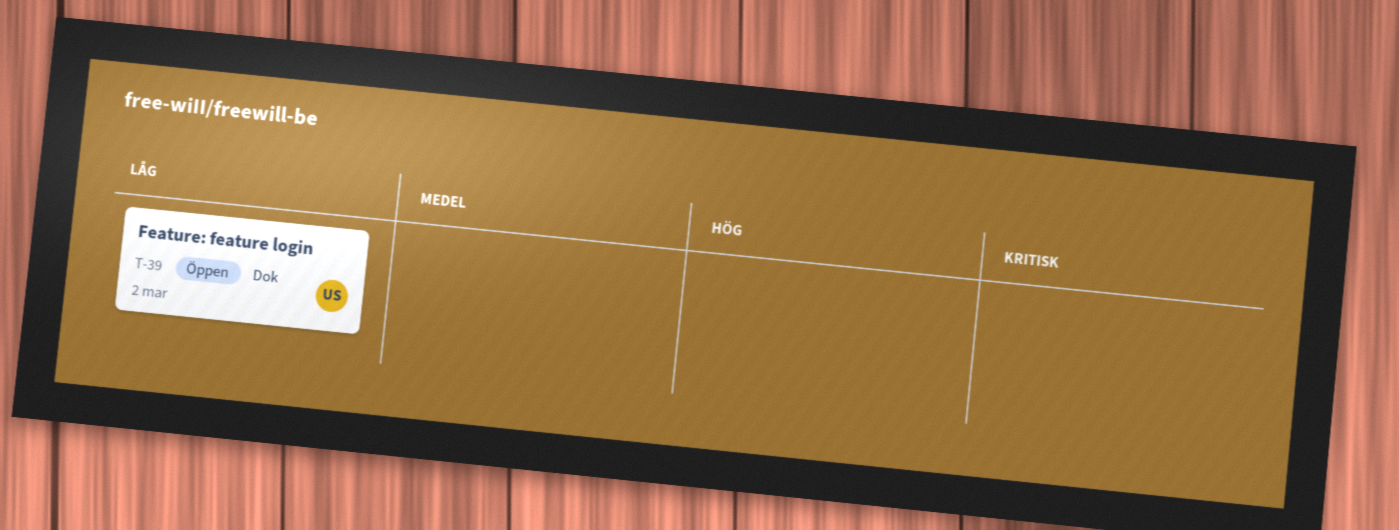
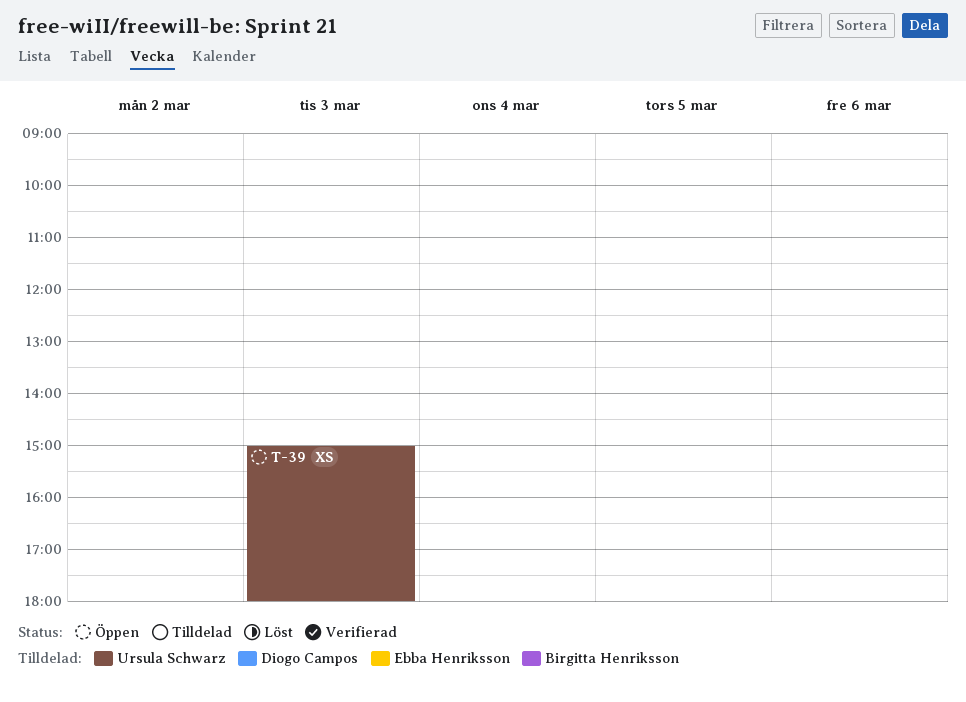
T-39, day: Mar 2 -> Mar 3

